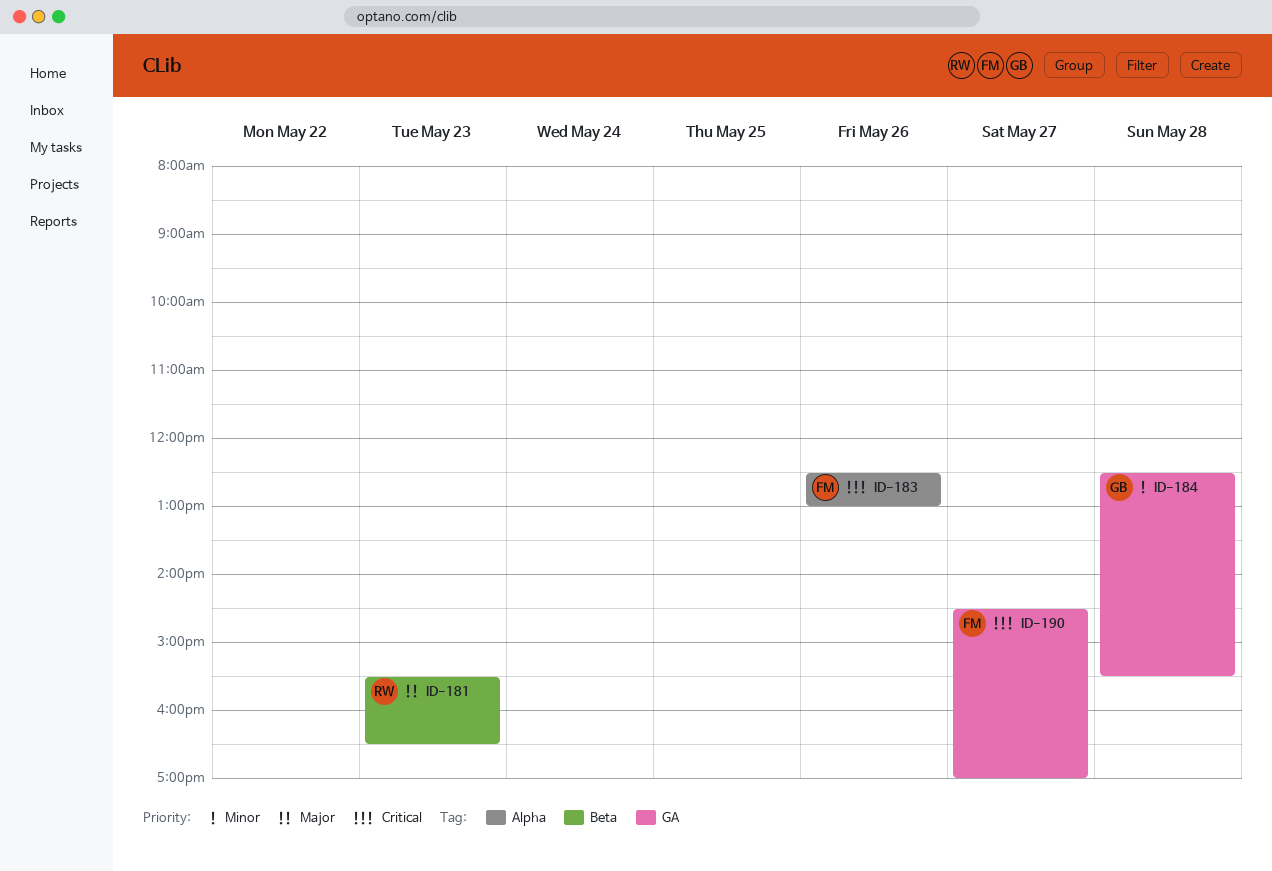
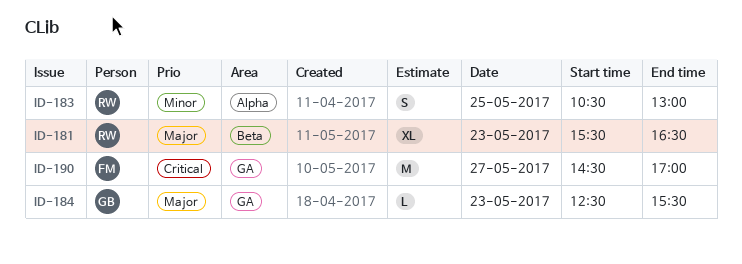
ID-183, owner: FM -> RW
ID-183, priority: Critical -> Minor
ID-183, day: May 26 -> May 25
ID-183, begins: 12:30 -> 10:30
ID-184, priority: Minor -> Major
ID-184, day: May 28 -> May 23

